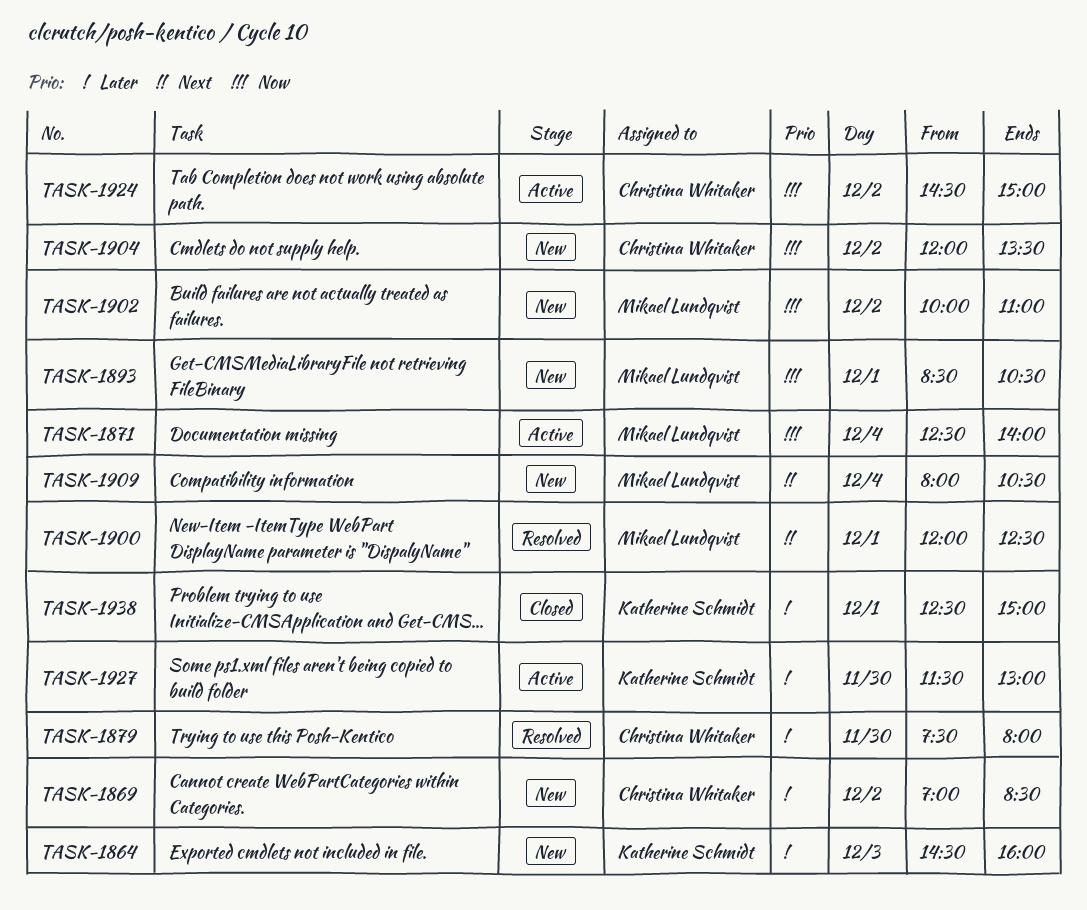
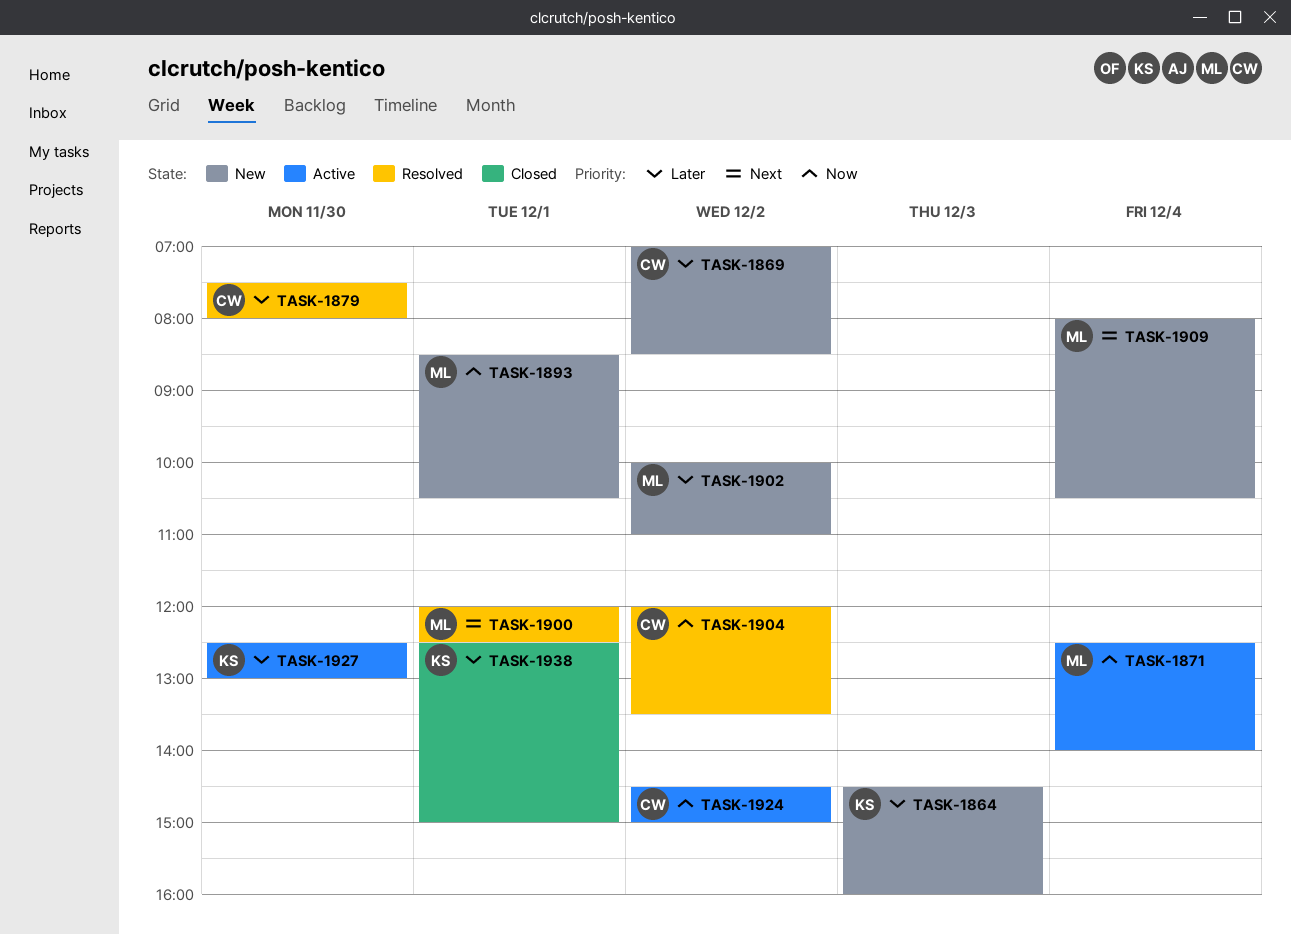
TASK-1902, priority: Now -> Later
TASK-1904, status: New -> Resolved
TASK-1927, begins: 11:30 -> 12:30

